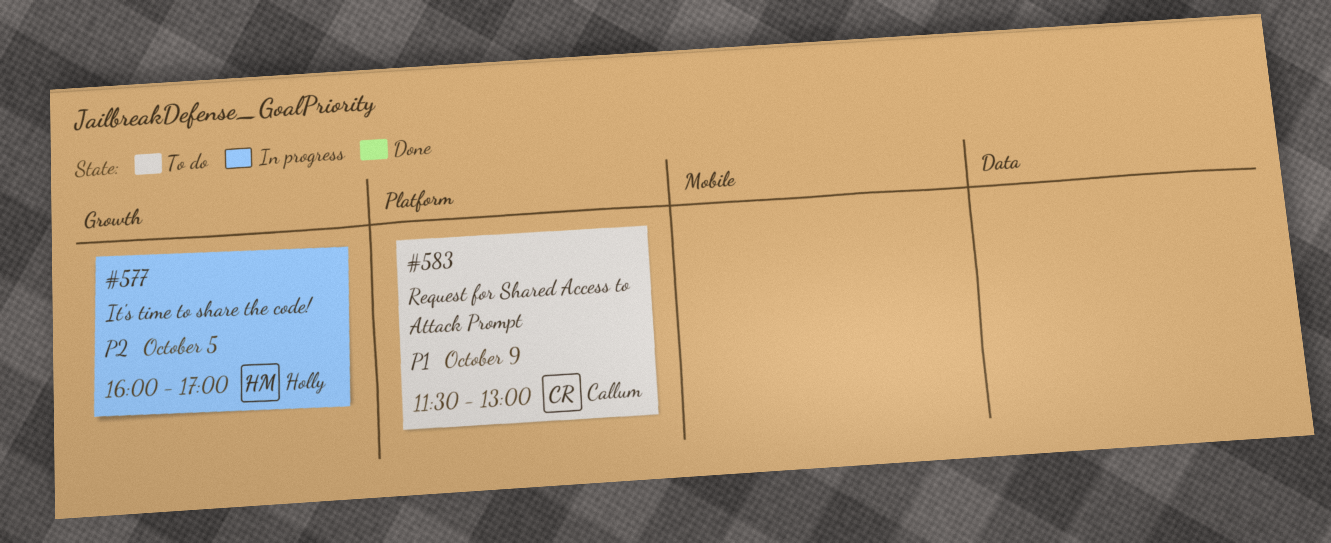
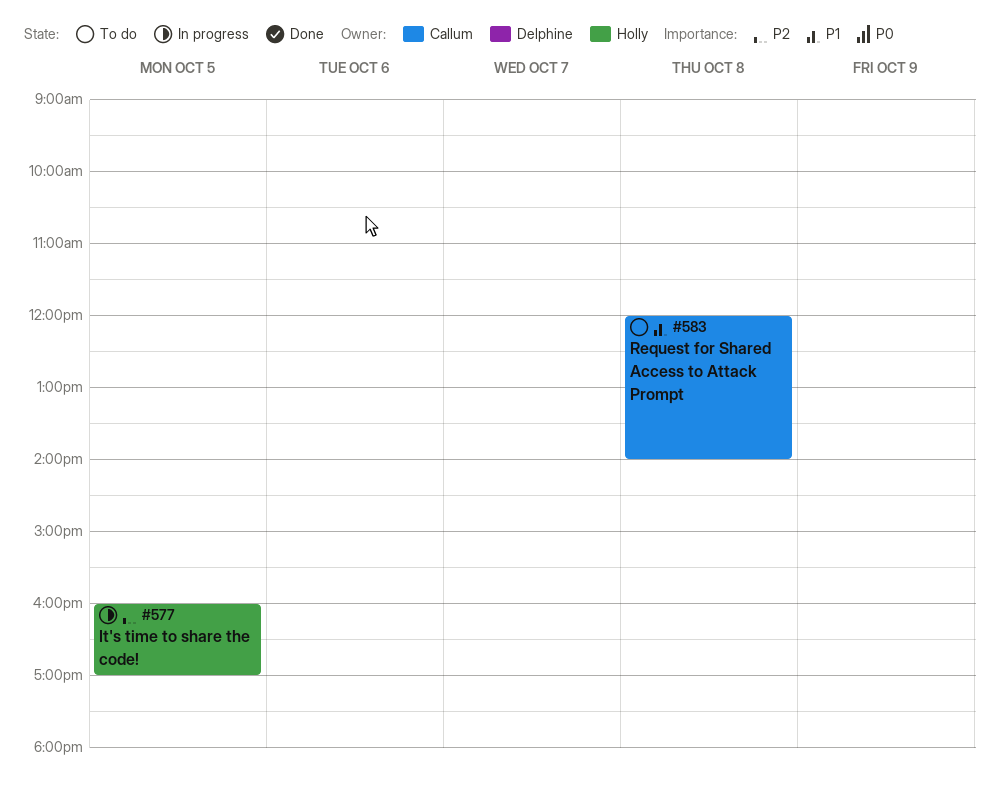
#583, day: Oct 9 -> Oct 8
#583, begins: 11:30 -> 12:00
#583, ends: 13:00 -> 14:00

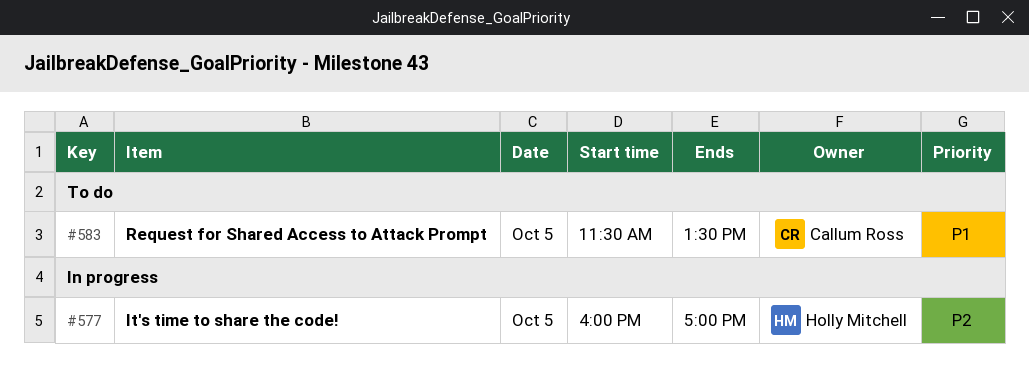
#583, day: Oct 8 -> Oct 5
#583, begins: 12:00 -> 11:30
#583, ends: 14:00 -> 13:30

